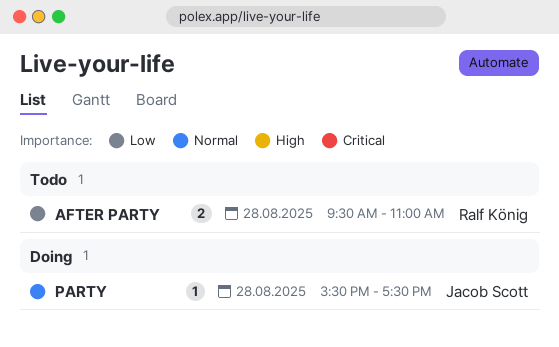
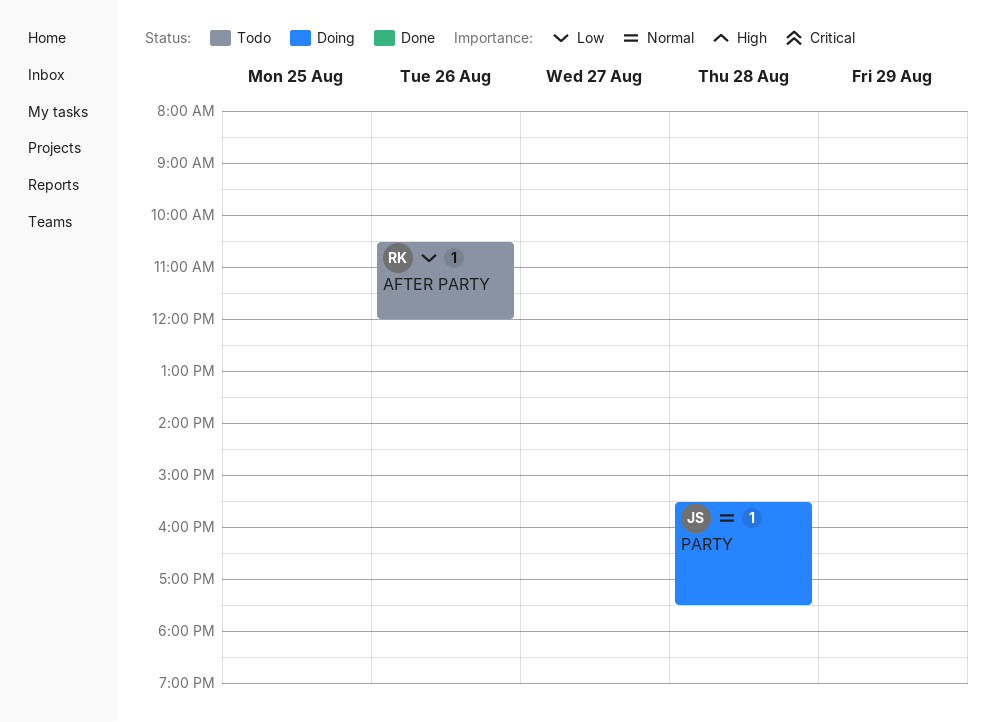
AFTER PARTY, estimate: 2 -> 1
AFTER PARTY, day: Aug 28 -> Aug 26
AFTER PARTY, begins: 09:30 -> 10:30
AFTER PARTY, ends: 11:00 -> 12:00

